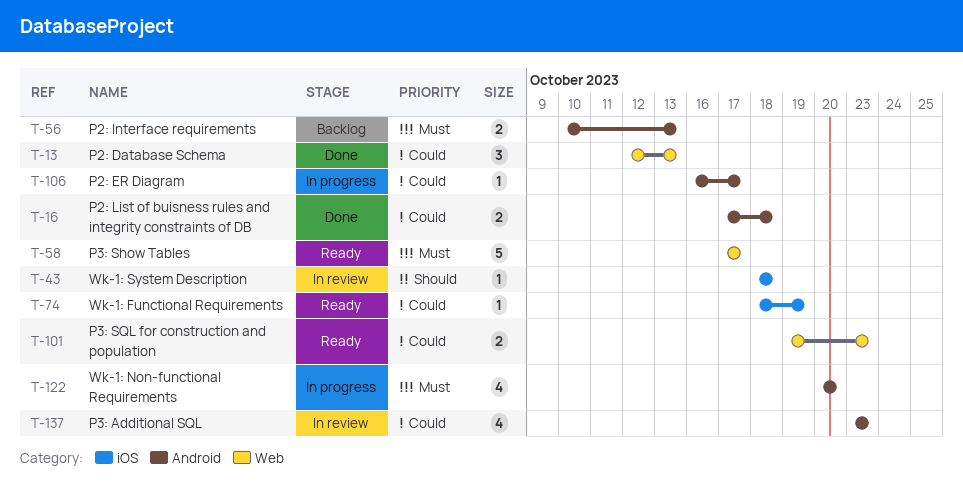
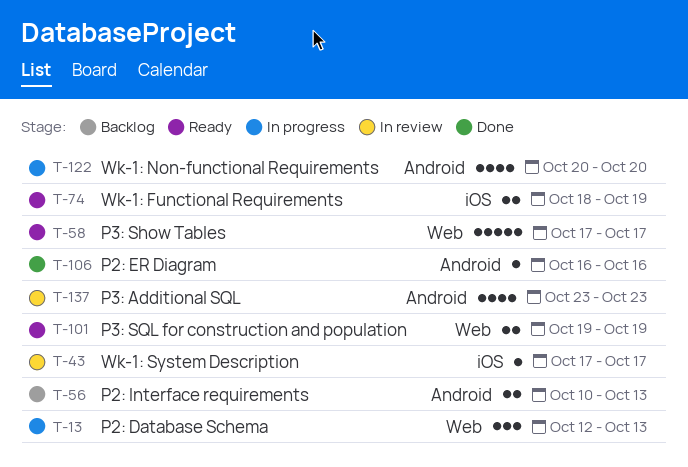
T-13, status: Done -> In progress
T-16: present -> none
T-43, start: Oct 18 -> Oct 17
T-43, due: Oct 18 -> Oct 17
T-74, estimate: 1 -> 2
T-101, due: Oct 23 -> Oct 19
T-106, status: In progress -> Done
T-106, due: Oct 17 -> Oct 16

